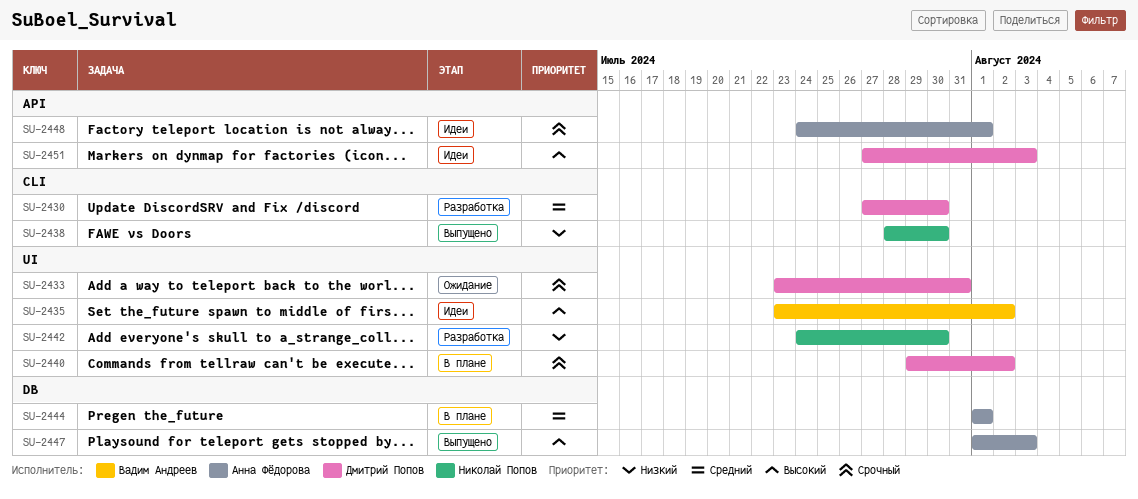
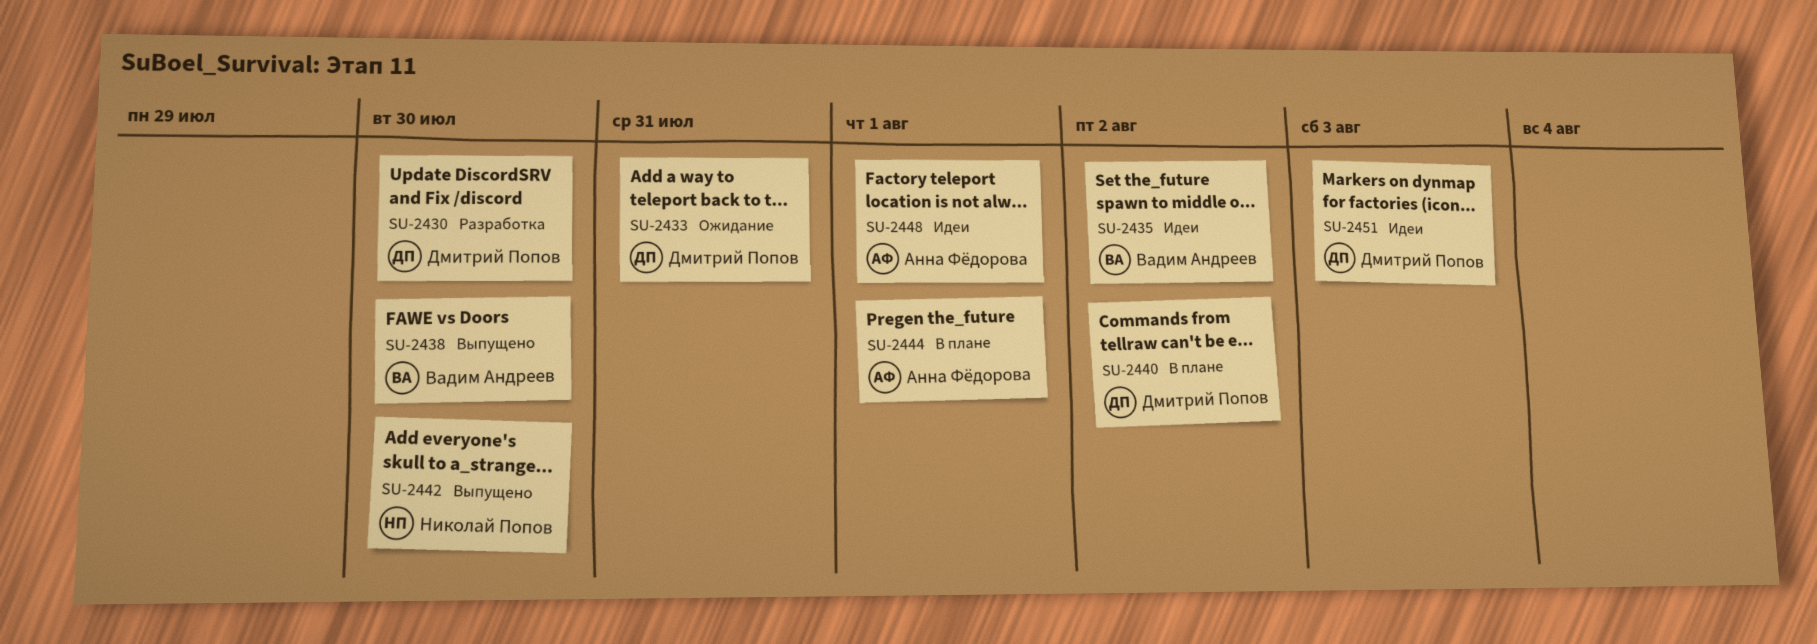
SU-2438, owner: Николай Попов -> Вадим Андреев
SU-2442, status: Разработка -> Выпущено
SU-2447: present -> none

